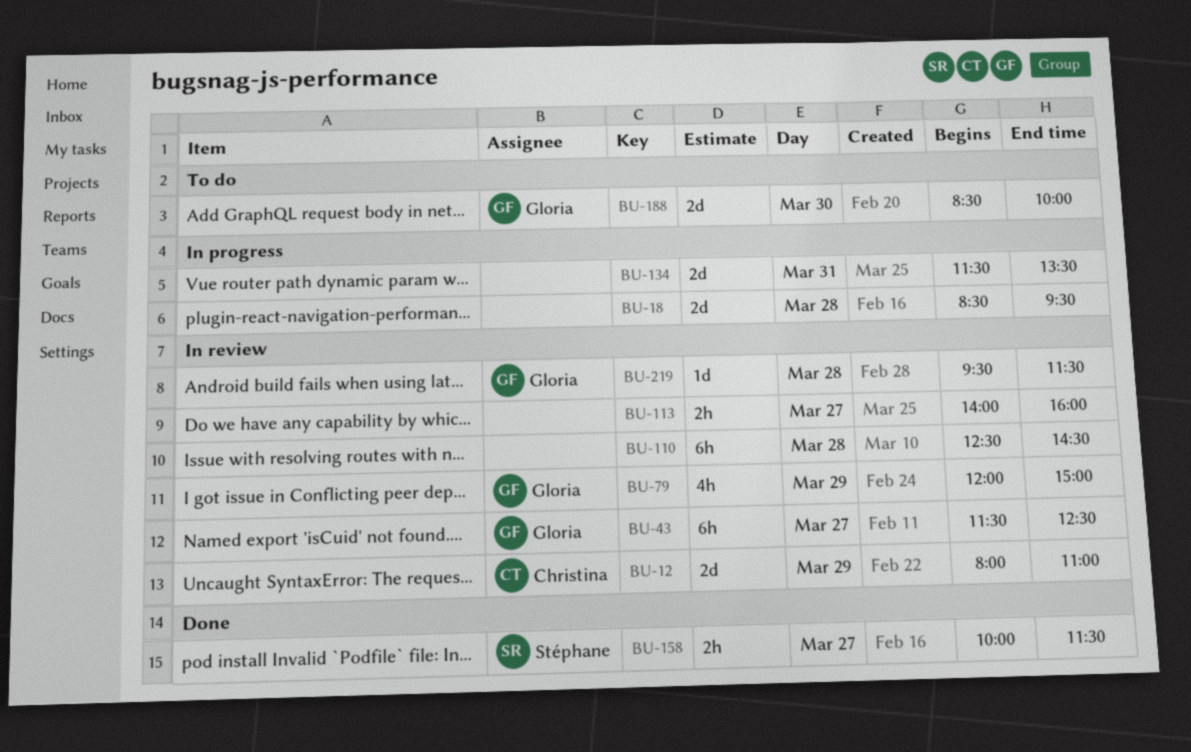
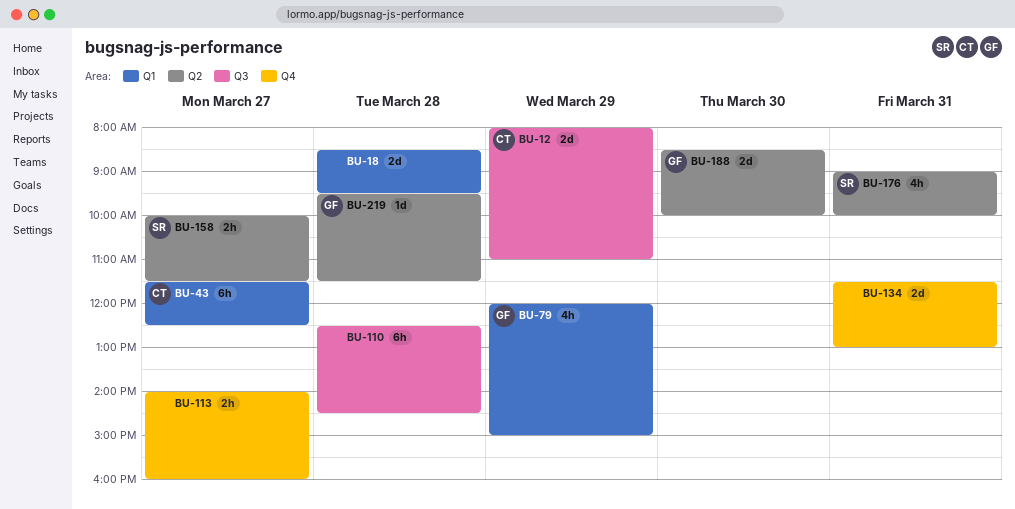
BU-43, owner: Gloria -> Christina
BU-134, ends: 13:30 -> 13:00
BU-176: none -> present

